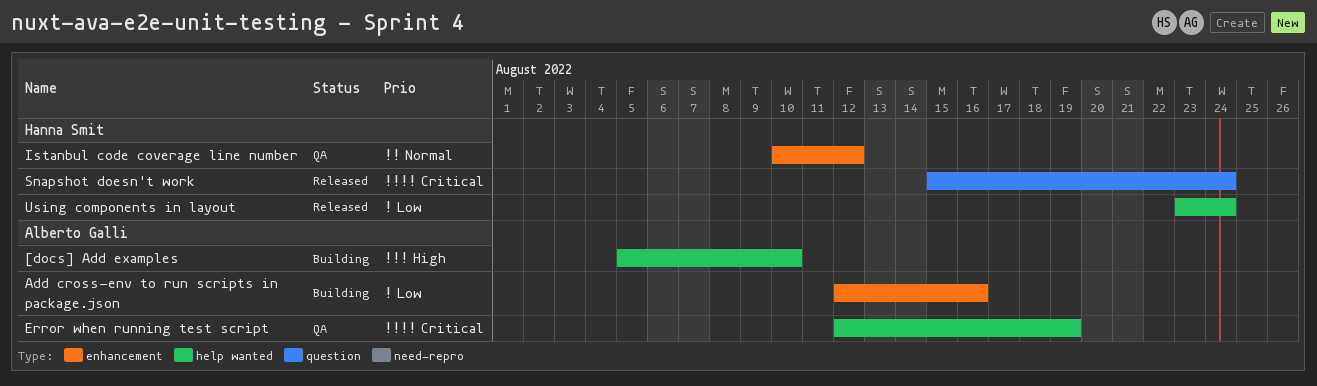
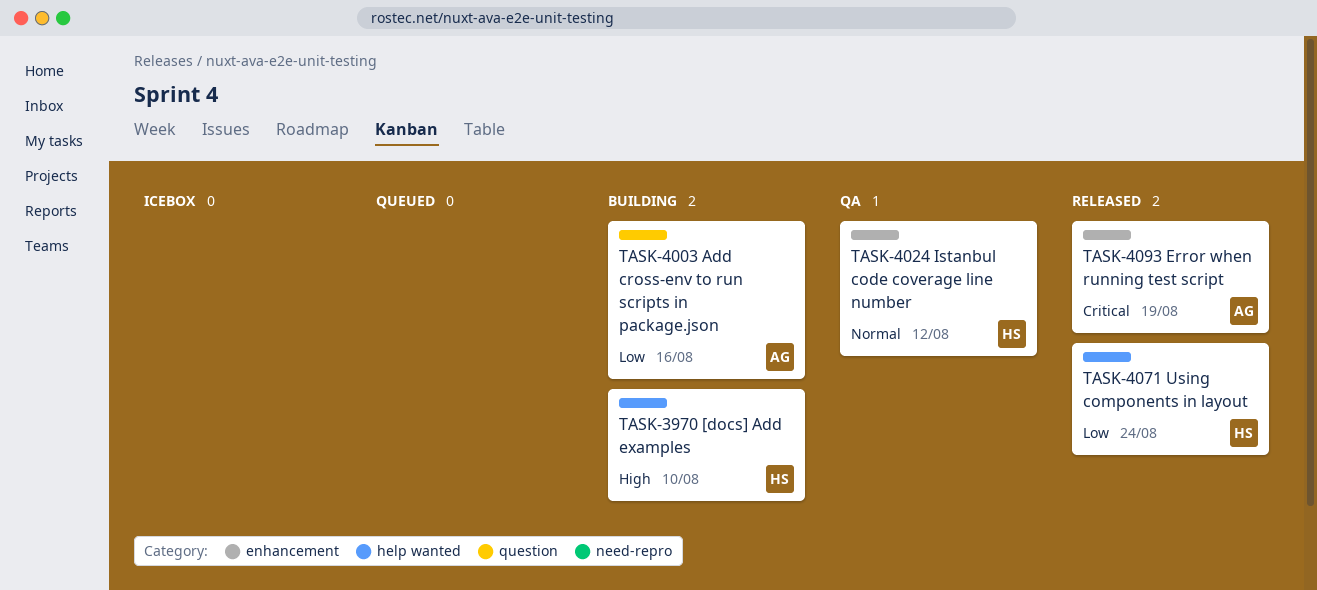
[docs] Add examples, owner: Alberto Galli -> Hanna Smit
Add cross-env to run scripts in package.json, label: enhancement -> question
Error when running test script, status: QA -> Released
Error when running test script, label: help wanted -> enhancement
Snapshot doesn't work: present -> none

